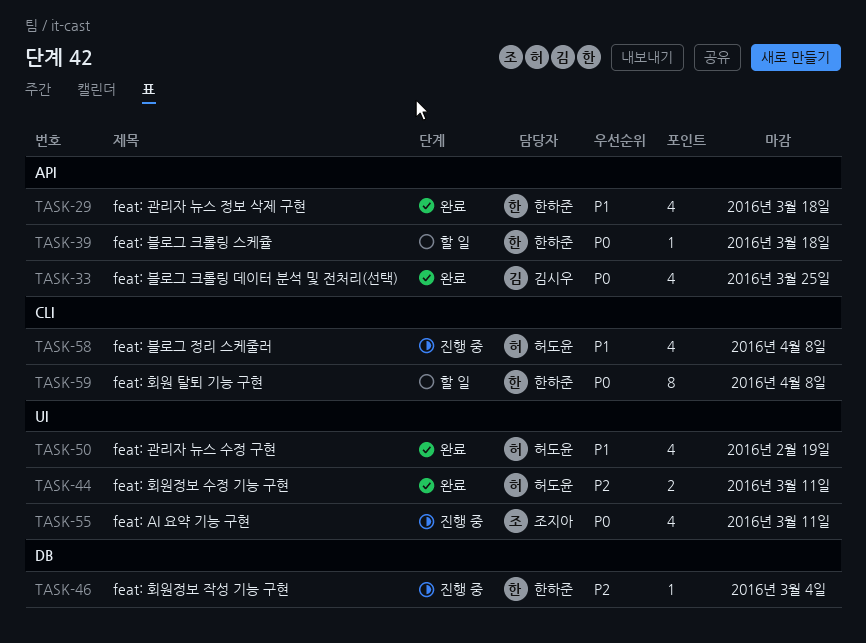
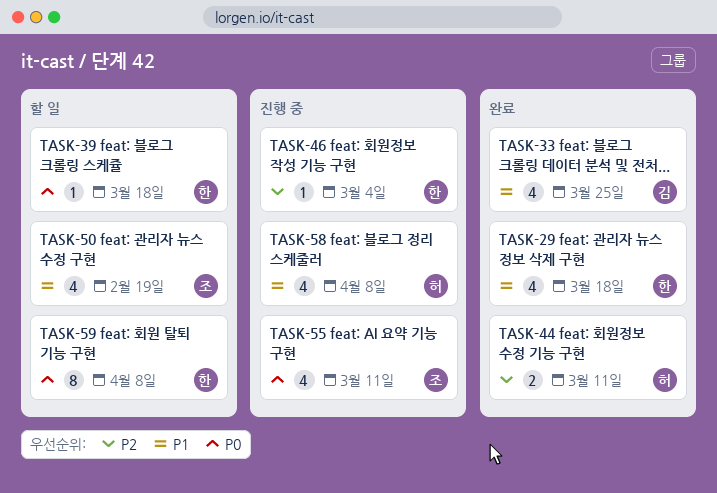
TASK-33, priority: P0 -> P1
TASK-50, status: 완료 -> 할 일
TASK-50, owner: 허도윤 -> 조지아

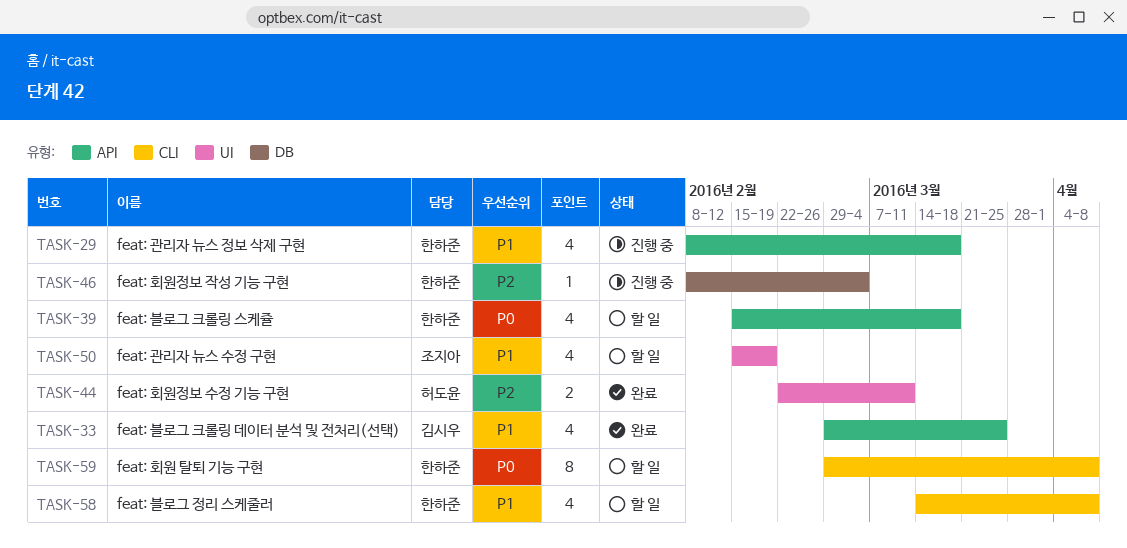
TASK-29, status: 완료 -> 진행 중
TASK-39, estimate: 1 -> 4
TASK-55: present -> none
TASK-58, status: 진행 중 -> 할 일
TASK-58, owner: 허도윤 -> 한하준

